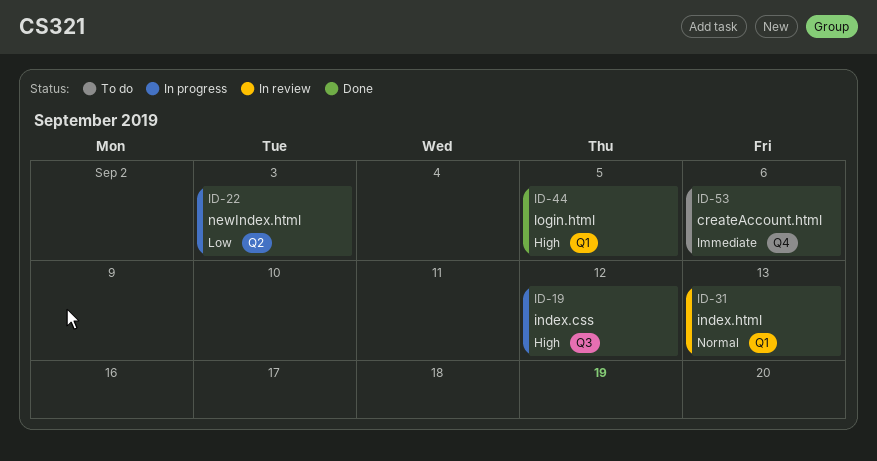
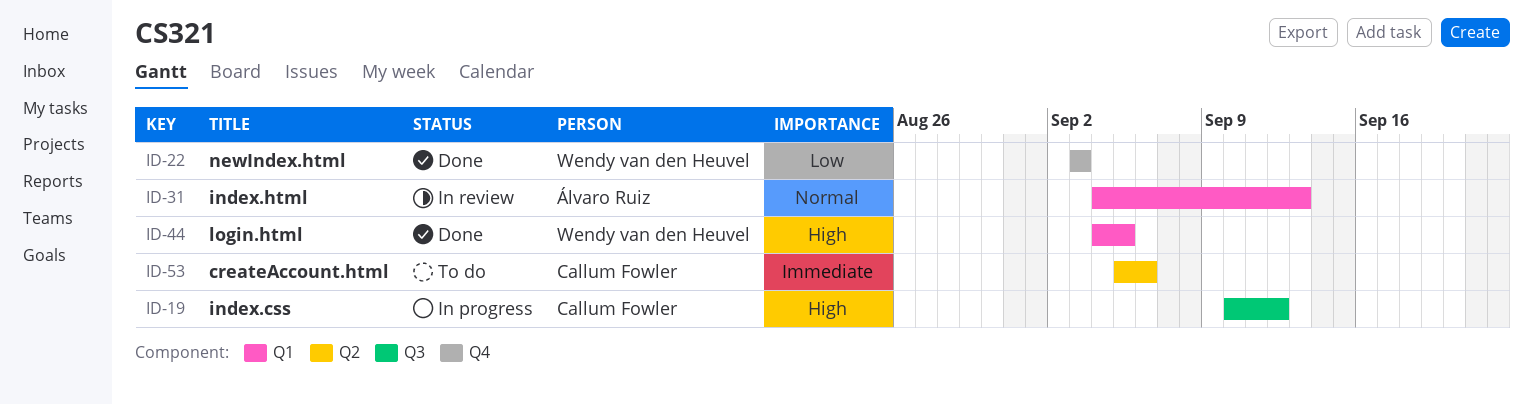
ID-22, status: In progress -> Done
ID-22, label: Q2 -> Q4
ID-53, label: Q4 -> Q2

